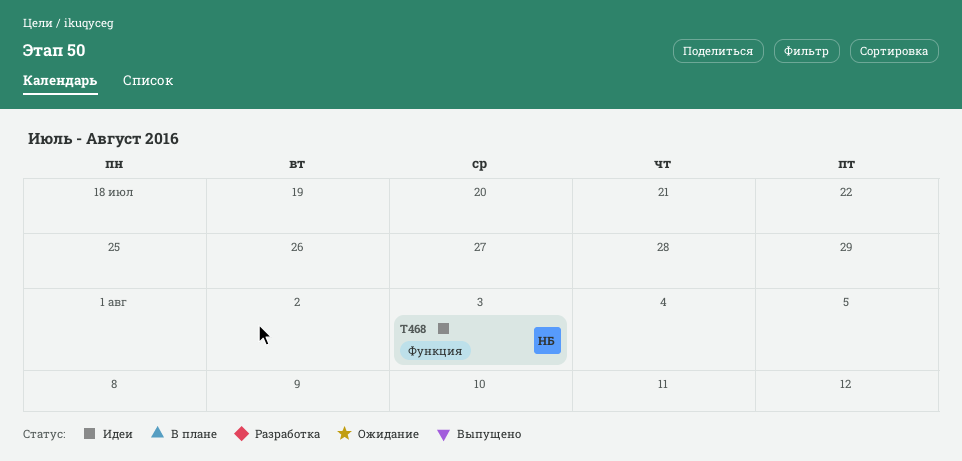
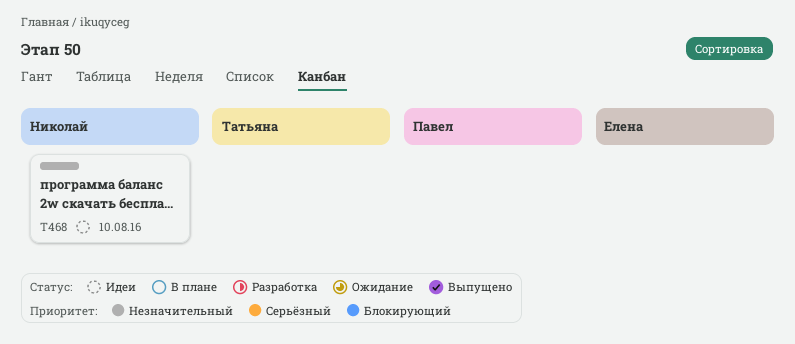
T468, due: Aug 3 -> Aug 10

